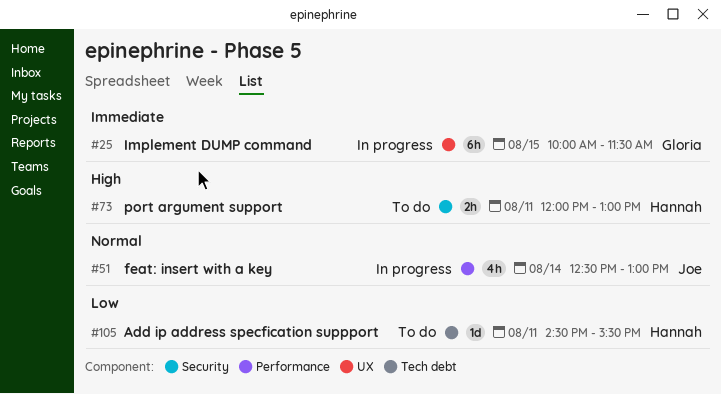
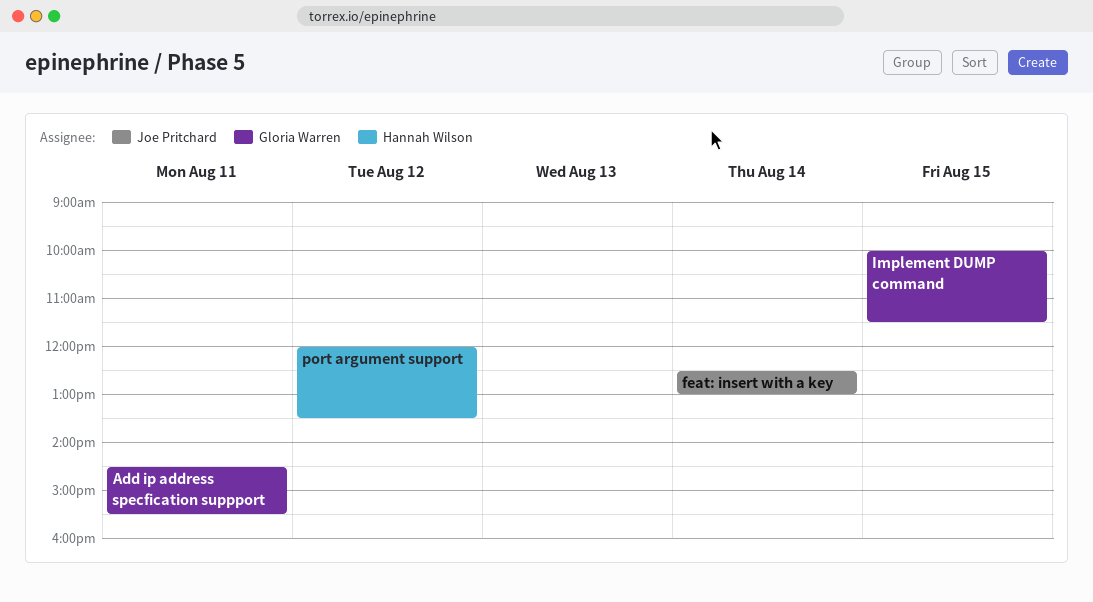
Add ip address specfication suppport, owner: Hannah Wilson -> Gloria Warren
port argument support, day: Aug 11 -> Aug 12
port argument support, ends: 13:00 -> 13:30

